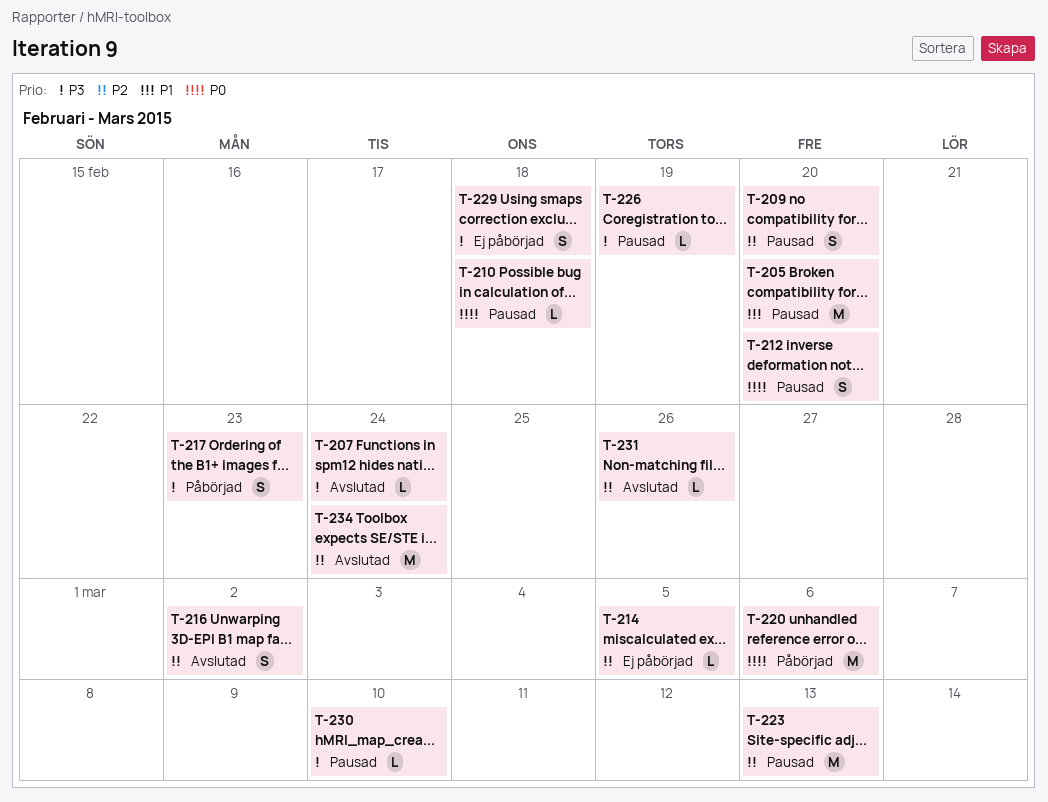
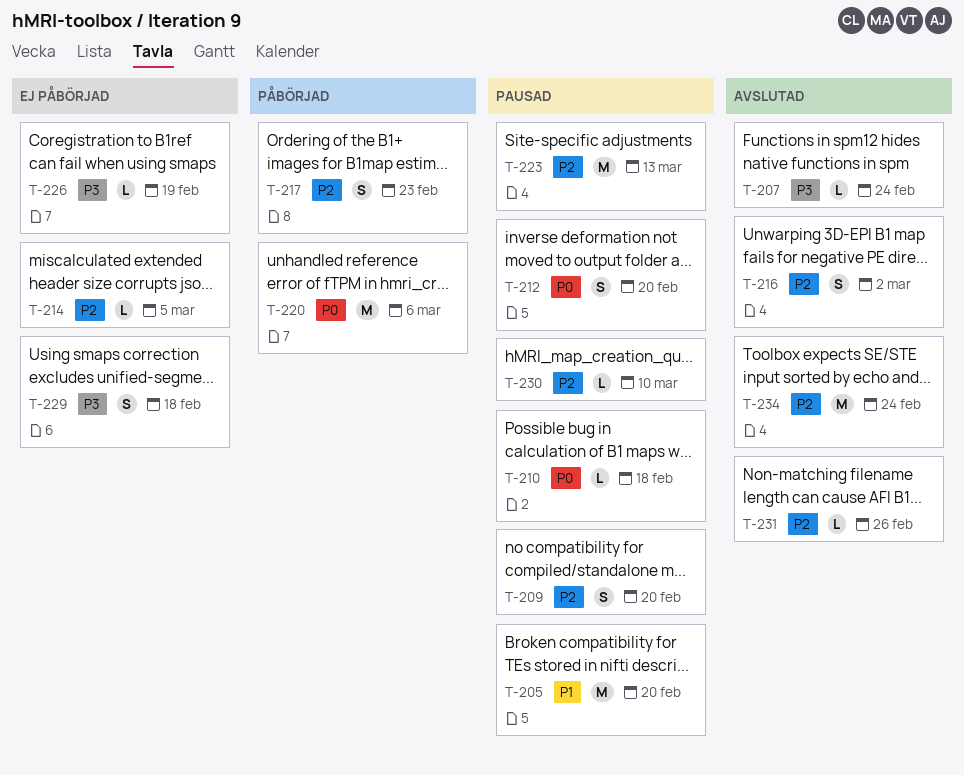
T-217, priority: P3 -> P2
T-226, status: Pausad -> Ej påbörjad
T-230, priority: P3 -> P2

